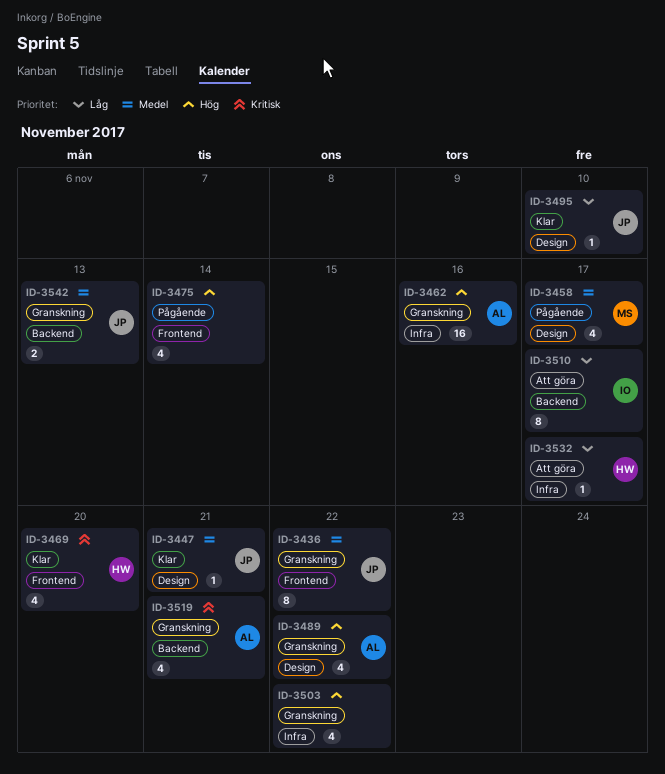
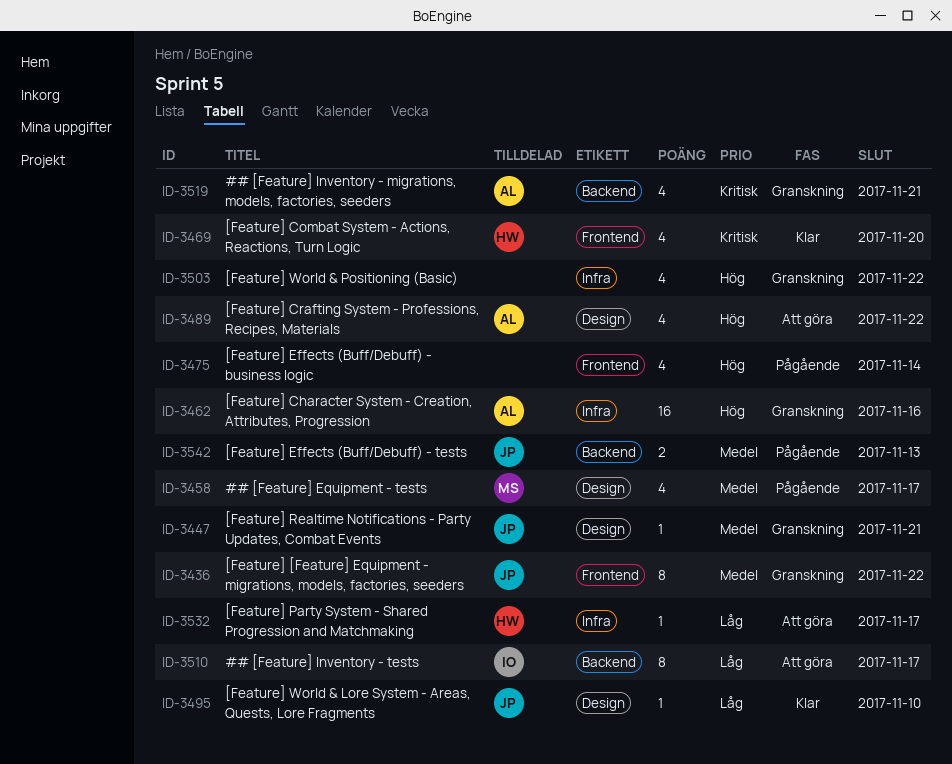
ID-3447, status: Klar -> Granskning
ID-3489, status: Granskning -> Att göra
ID-3542, status: Granskning -> Pågående

